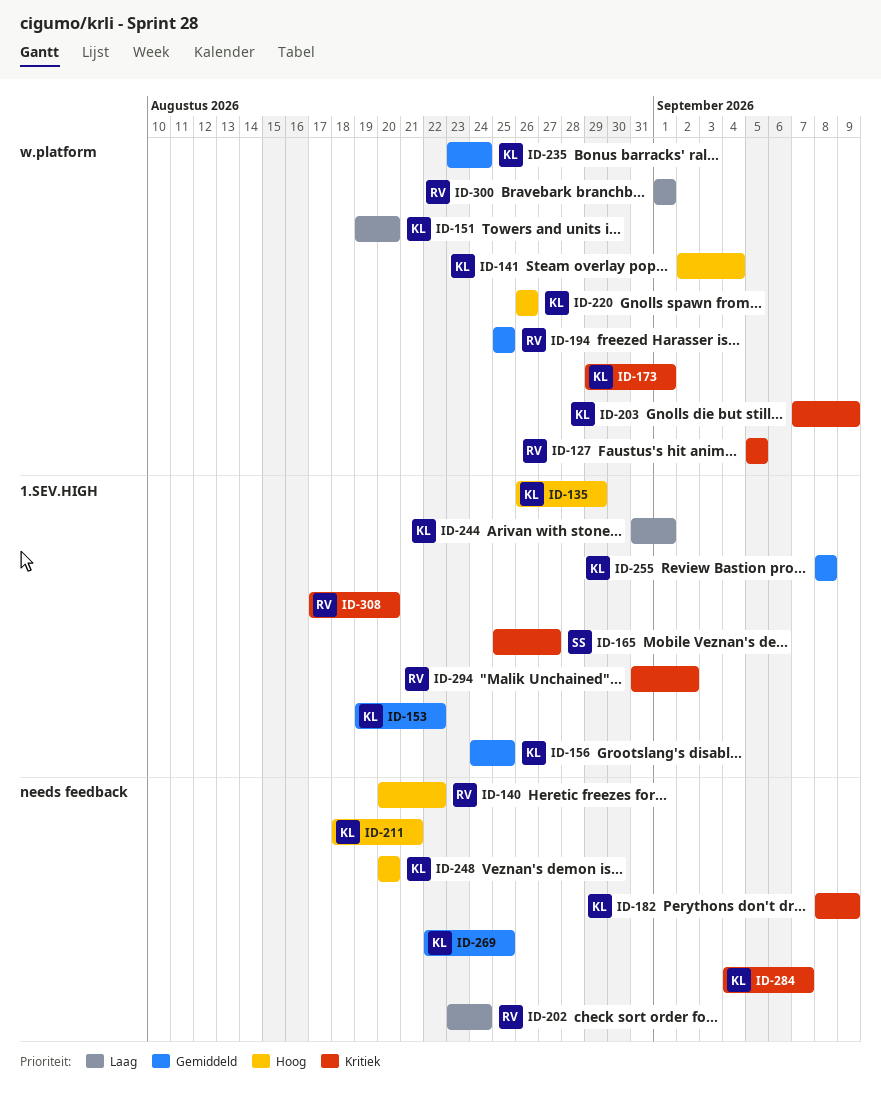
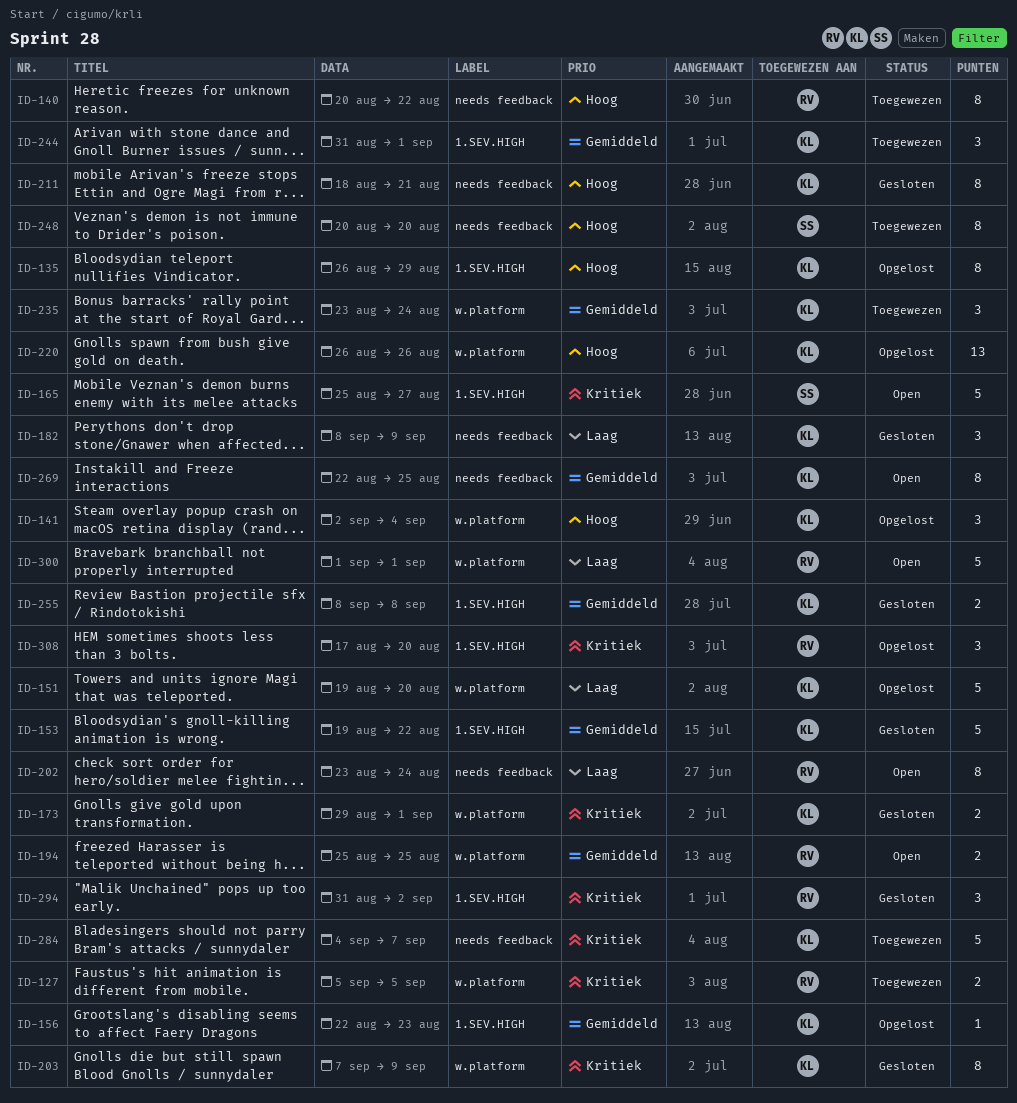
ID-156, start: Aug 24 -> Aug 22
ID-156, due: Aug 25 -> Aug 23
ID-182, priority: Kritiek -> Laag
ID-244, priority: Laag -> Gemiddeld
ID-248, owner: KL -> SS

